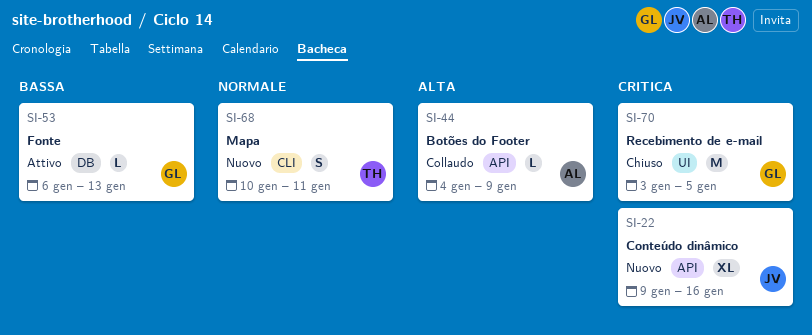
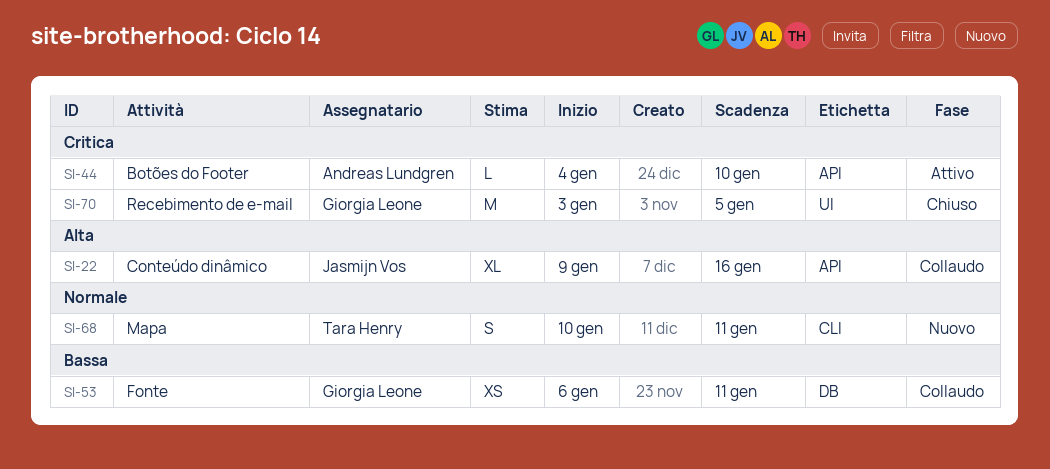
SI-22, status: Nuovo -> Collaudo
SI-22, priority: Critica -> Alta
SI-44, status: Collaudo -> Attivo
SI-44, priority: Alta -> Critica
SI-44, due: Jan 9 -> Jan 10
SI-53, status: Attivo -> Collaudo
SI-53, estimate: L -> XS
SI-53, due: Jan 13 -> Jan 11

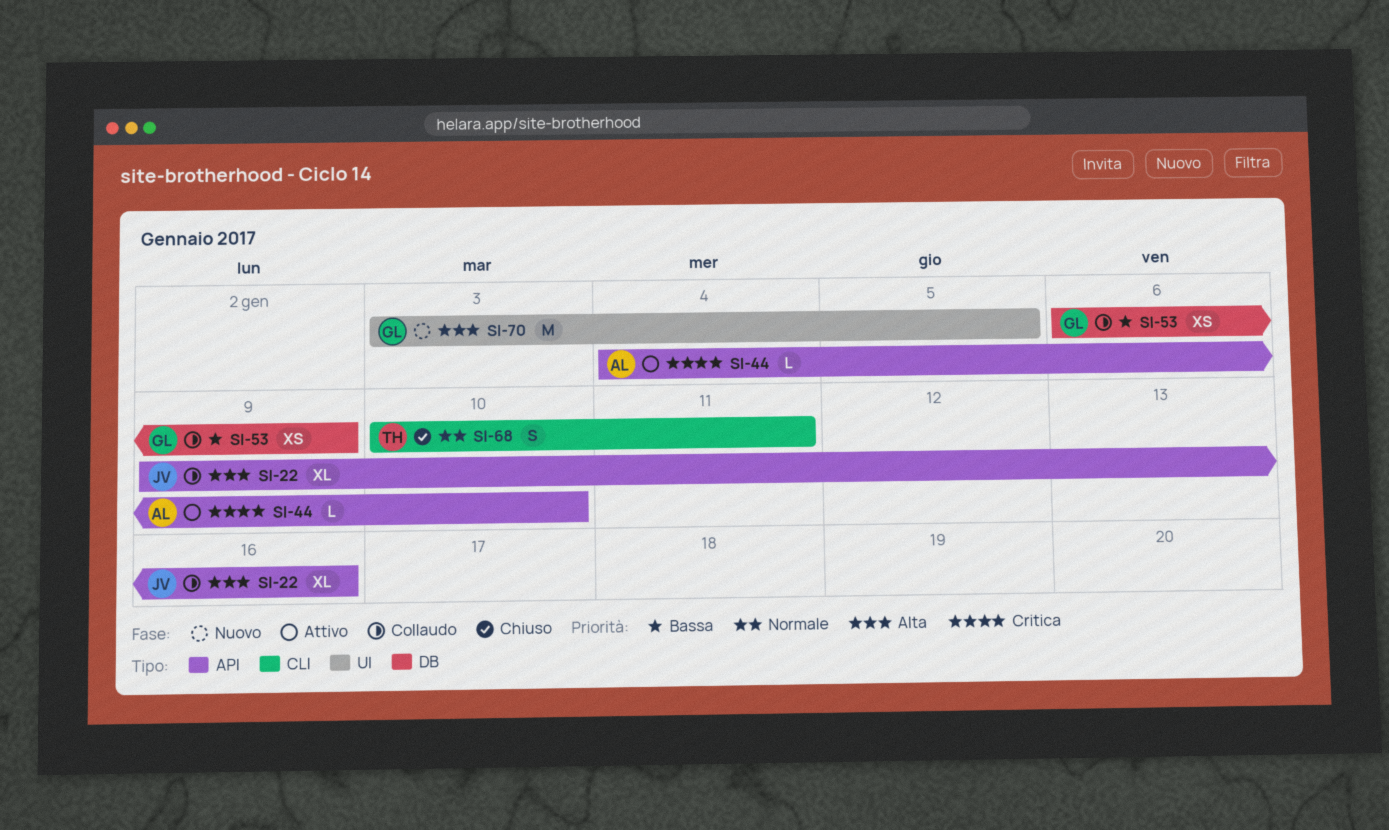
SI-53, due: Jan 11 -> Jan 9
SI-68, status: Nuovo -> Chiuso
SI-70, status: Chiuso -> Nuovo
SI-70, priority: Critica -> Alta

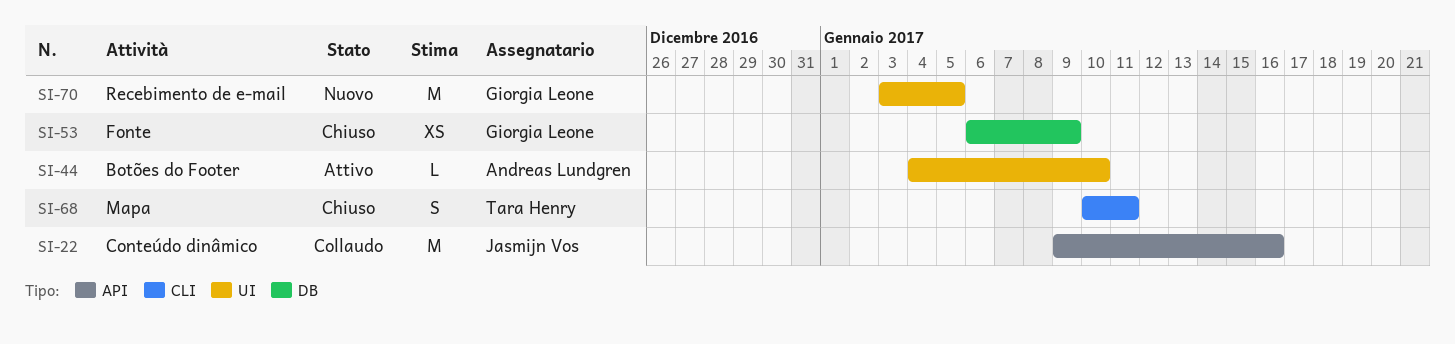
SI-22, estimate: XL -> M
SI-44, label: API -> UI
SI-53, status: Collaudo -> Chiuso

